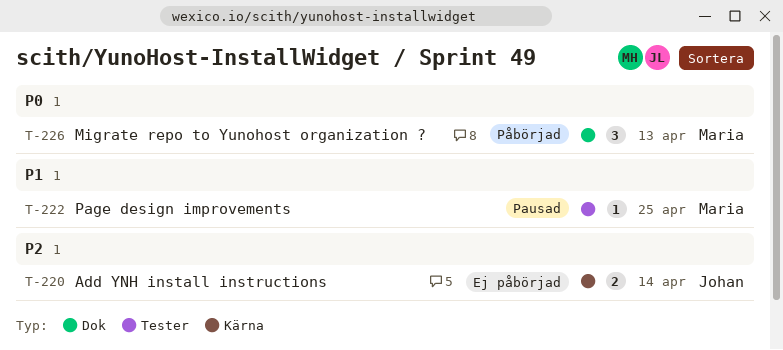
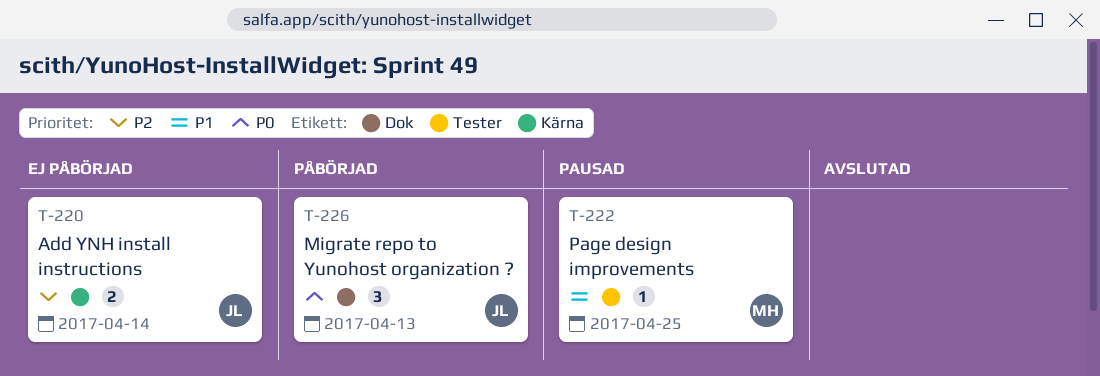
T-226, owner: Maria -> Johan

